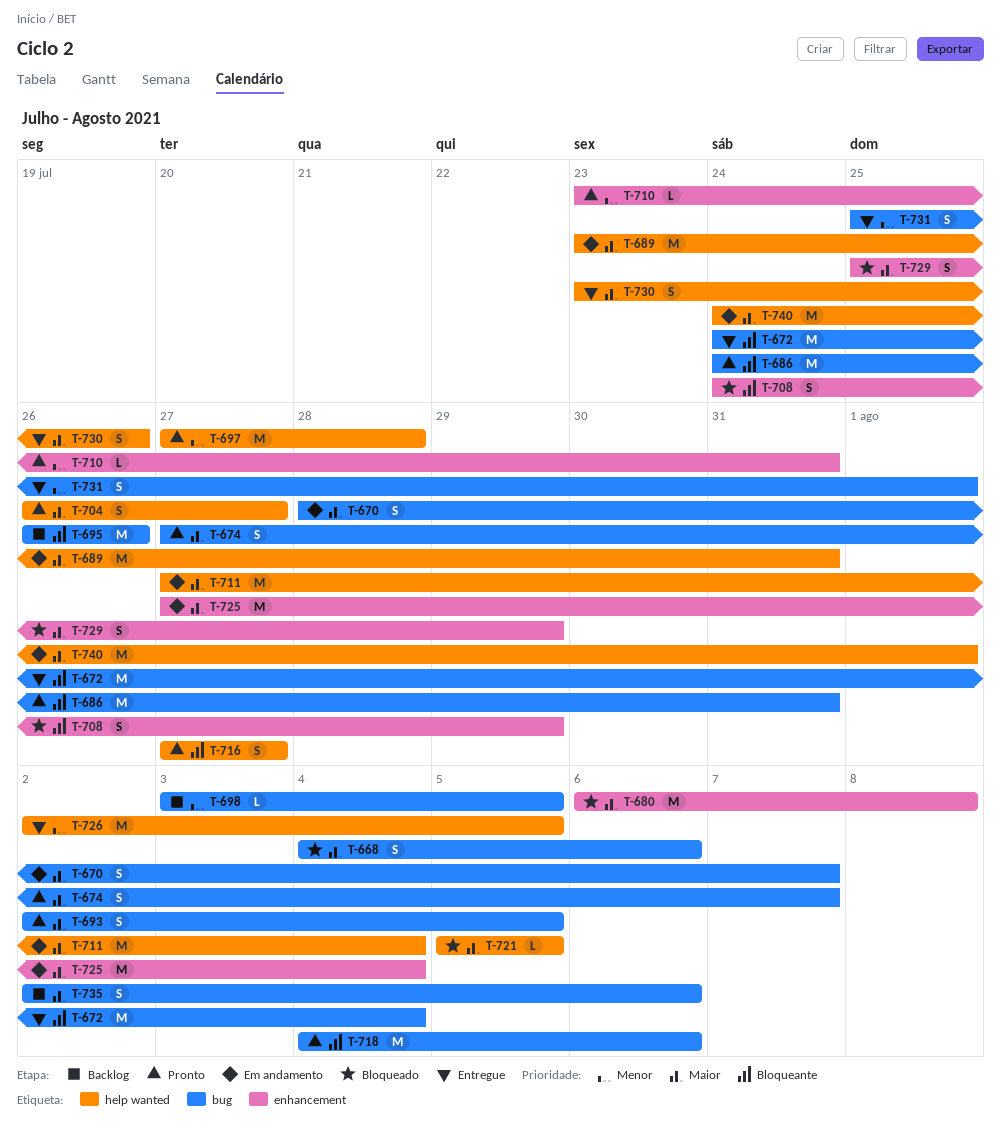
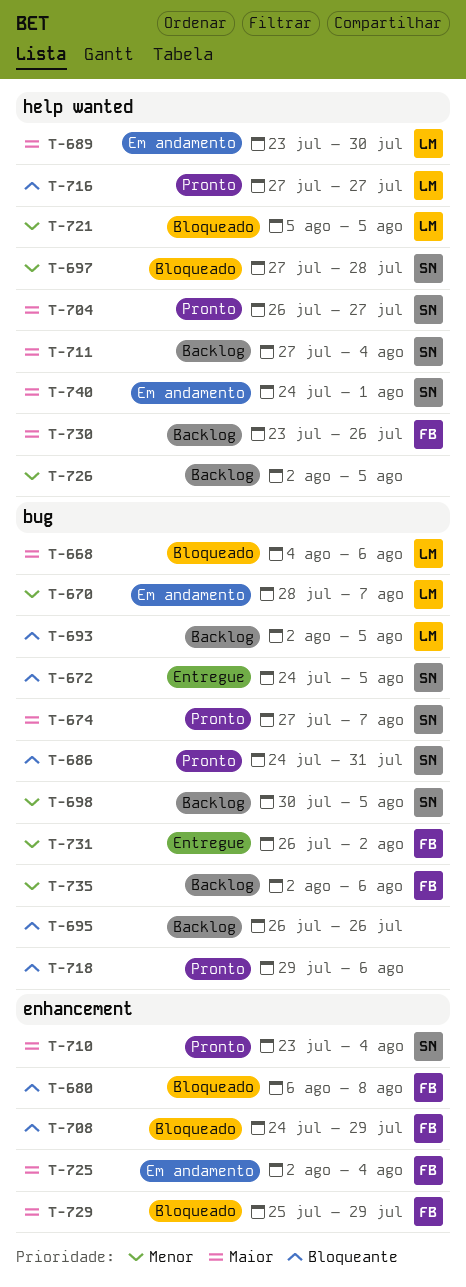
T-670, priority: Maior -> Menor
T-672, due: Aug 4 -> Aug 5
T-680, priority: Maior -> Bloqueante
T-689, due: Jul 31 -> Jul 30
T-693, status: Pronto -> Backlog
T-693, priority: Maior -> Bloqueante
T-697, status: Pronto -> Bloqueado
T-698, start: Aug 3 -> Jul 30
T-710, priority: Menor -> Maior
T-710, due: Jul 31 -> Aug 4
T-711, status: Em andamento -> Backlog
T-718, start: Aug 4 -> Jul 29
T-721, priority: Maior -> Menor
T-725, start: Jul 27 -> Aug 2
T-726, status: Entregue -> Backlog
T-730, status: Entregue -> Backlog
T-731, start: Jul 25 -> Jul 26
T-731, due: Aug 1 -> Aug 2
T-735, priority: Maior -> Menor

